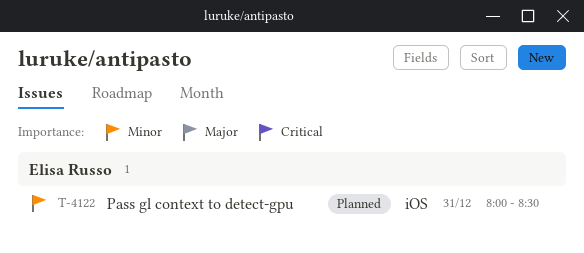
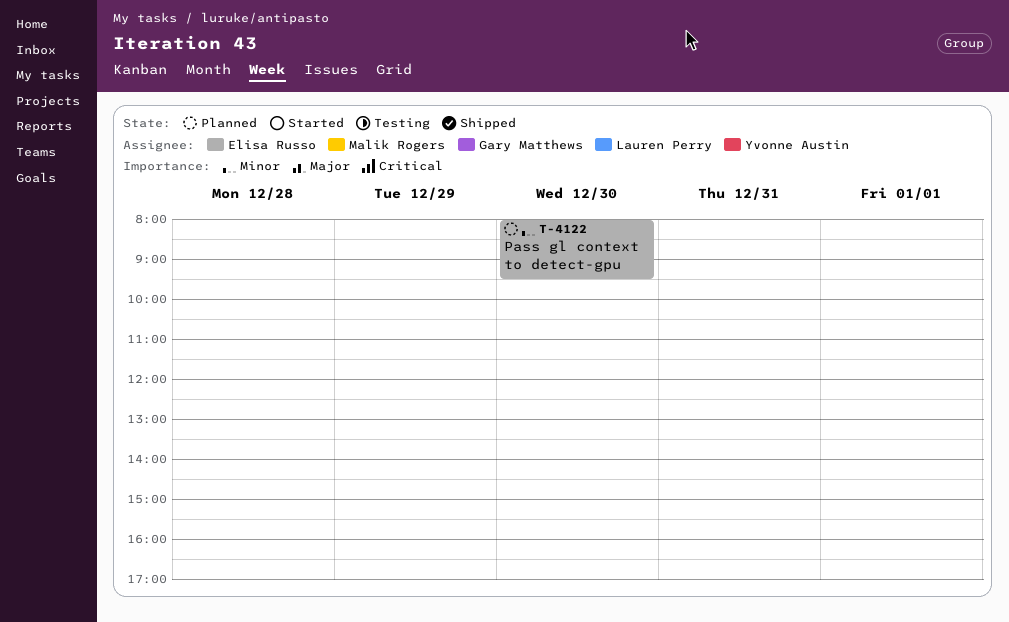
T-4122, day: Dec 31 -> Dec 30
T-4122, ends: 08:30 -> 09:30

